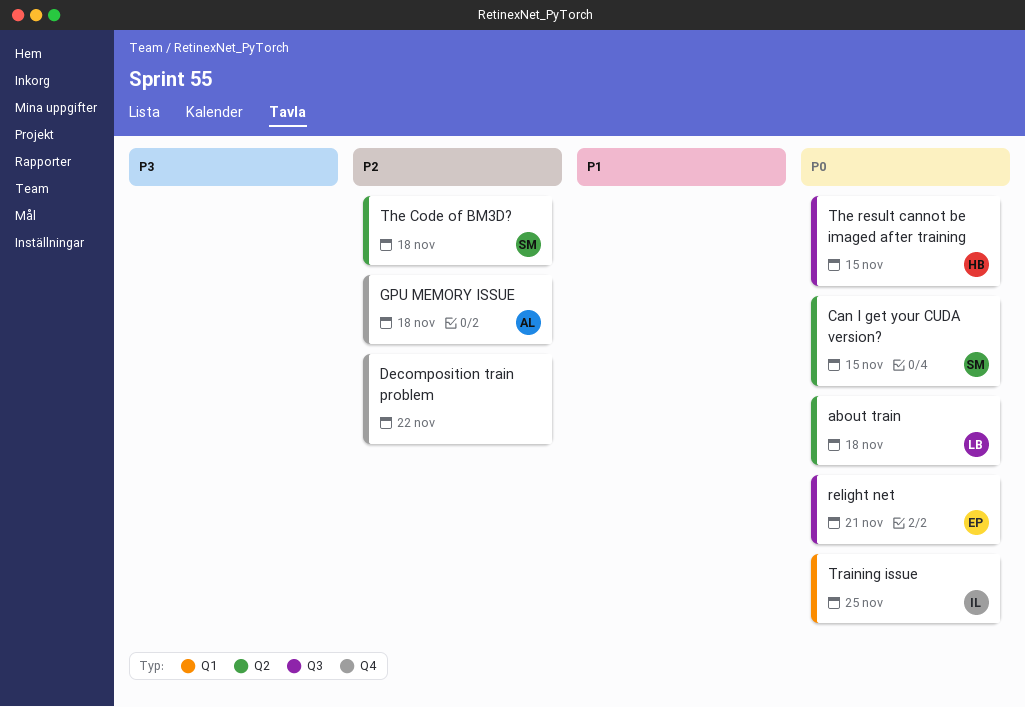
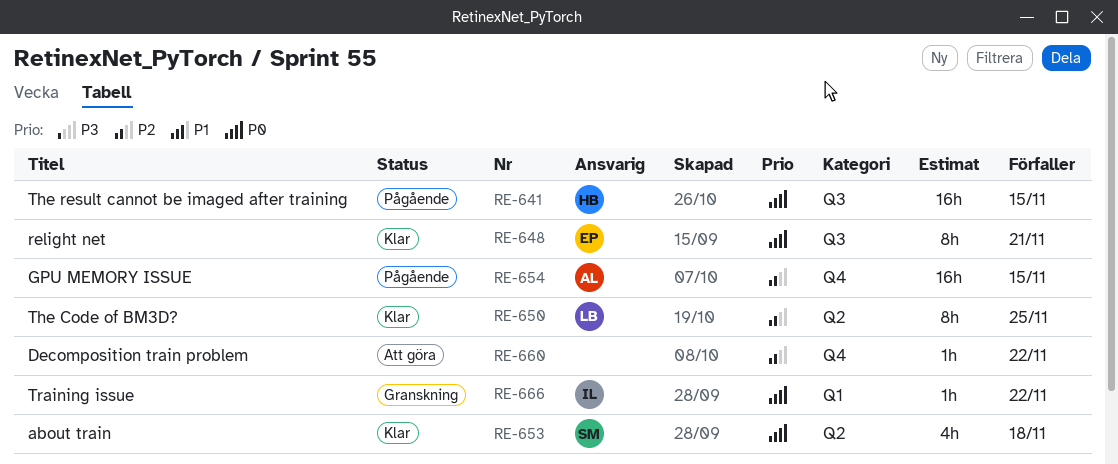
about train, owner: LB -> SM
Can I get your CUDA version?: present -> none
GPU MEMORY ISSUE, due: Nov 18 -> Nov 15
The Code of BM3D?, owner: SM -> LB
The Code of BM3D?, due: Nov 18 -> Nov 25
Training issue, due: Nov 25 -> Nov 22

